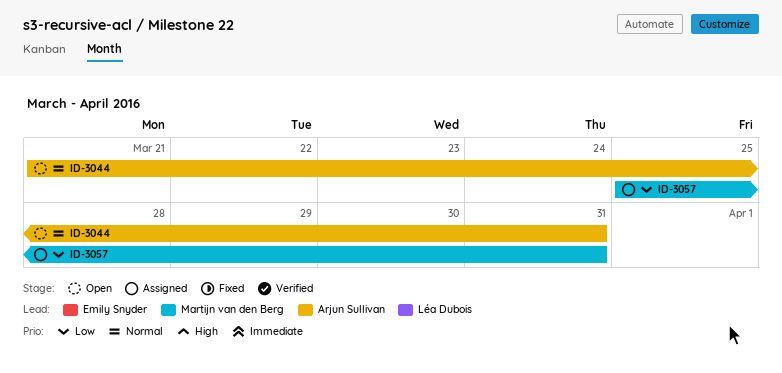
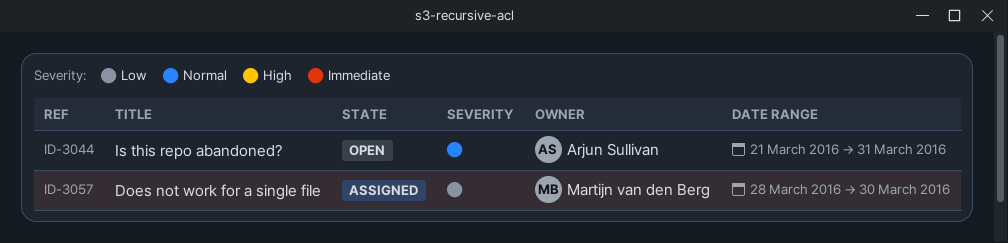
ID-3057, start: Mar 25 -> Mar 28
ID-3057, due: Mar 31 -> Mar 30

